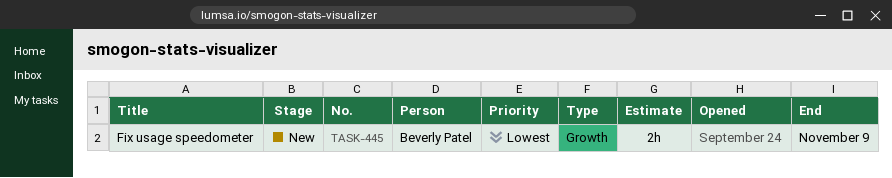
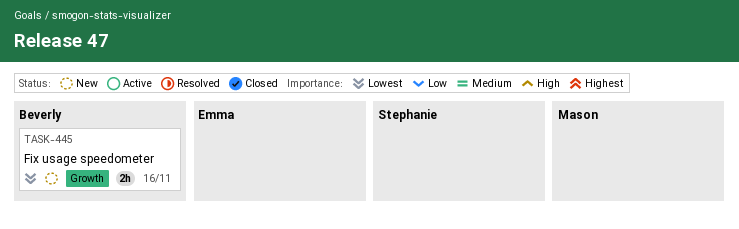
TASK-445, due: Nov 9 -> Nov 16

